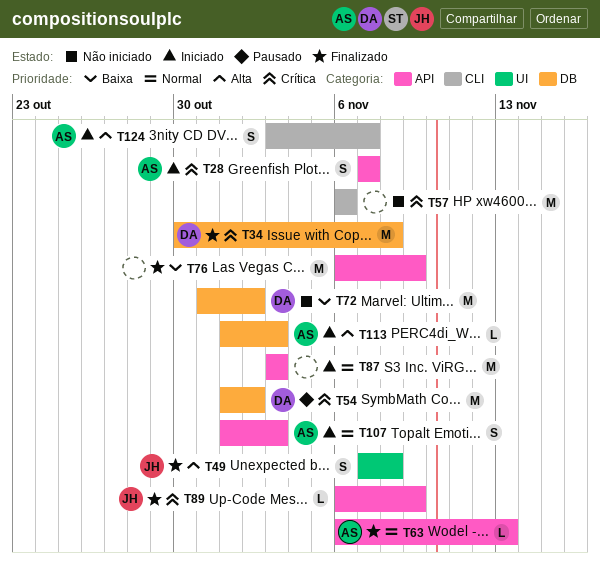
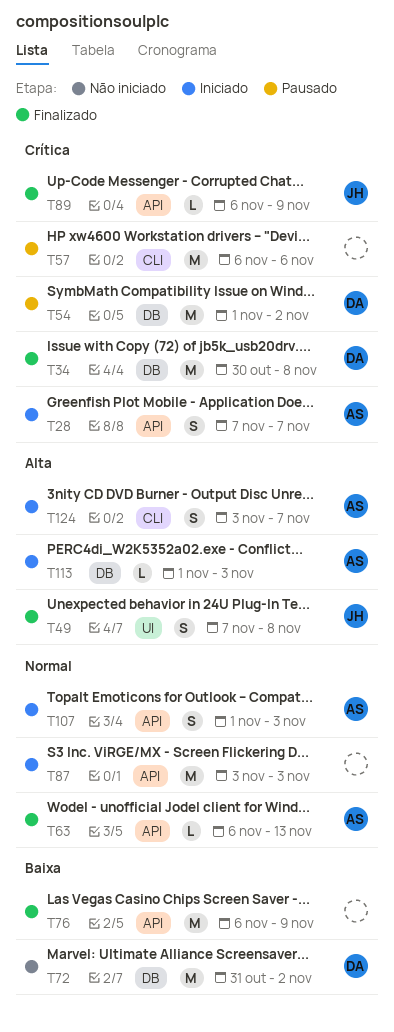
T57, status: Não iniciado -> Pausado

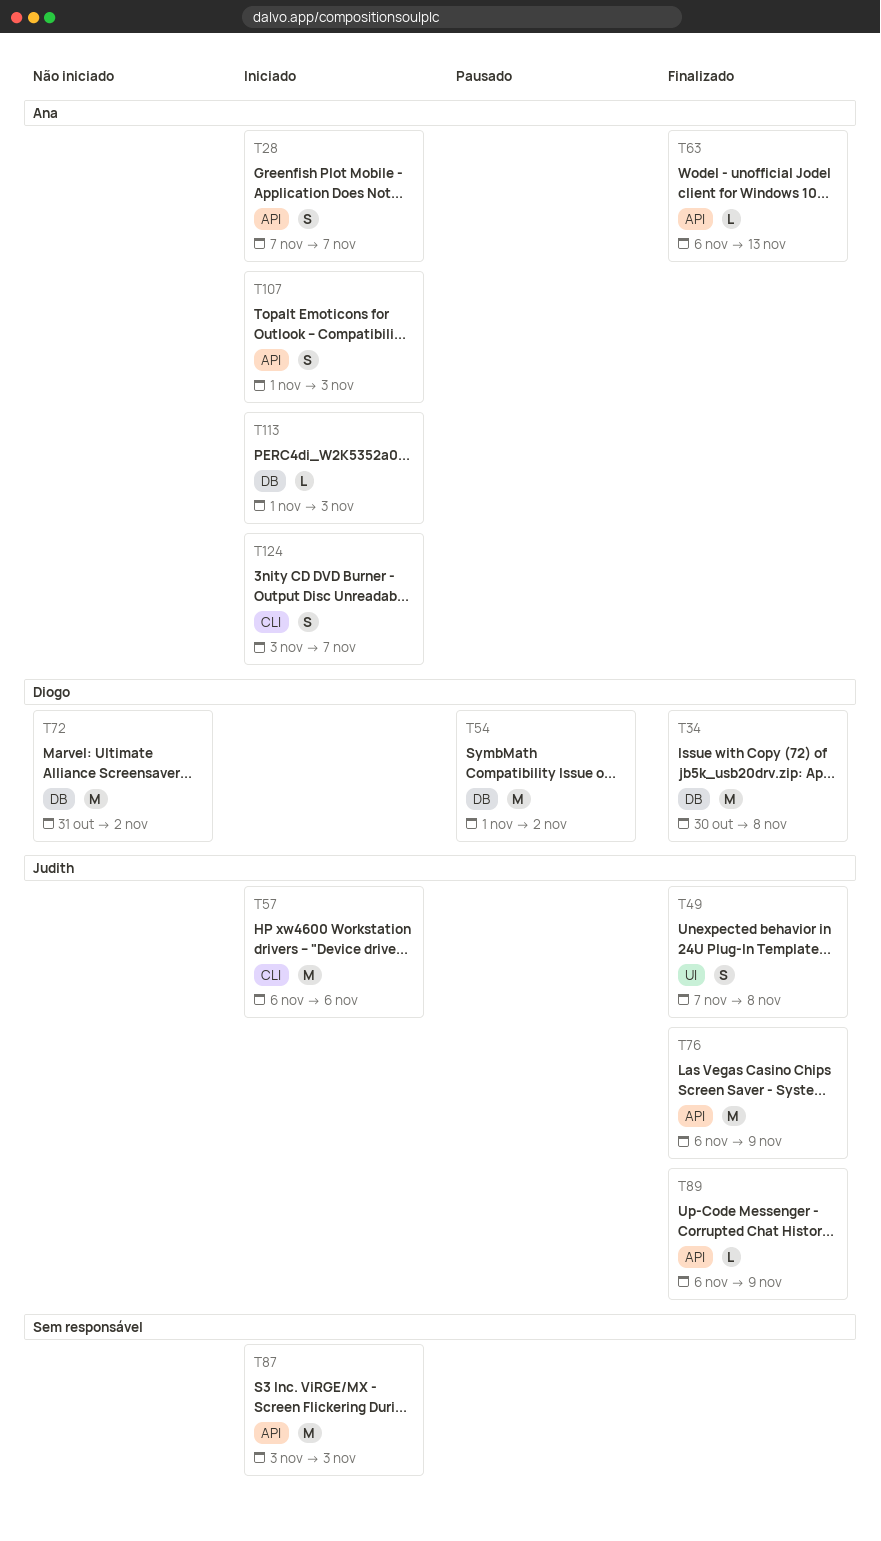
T57, status: Pausado -> Iniciado
T57, owner: none -> Judith
T76, owner: none -> Judith

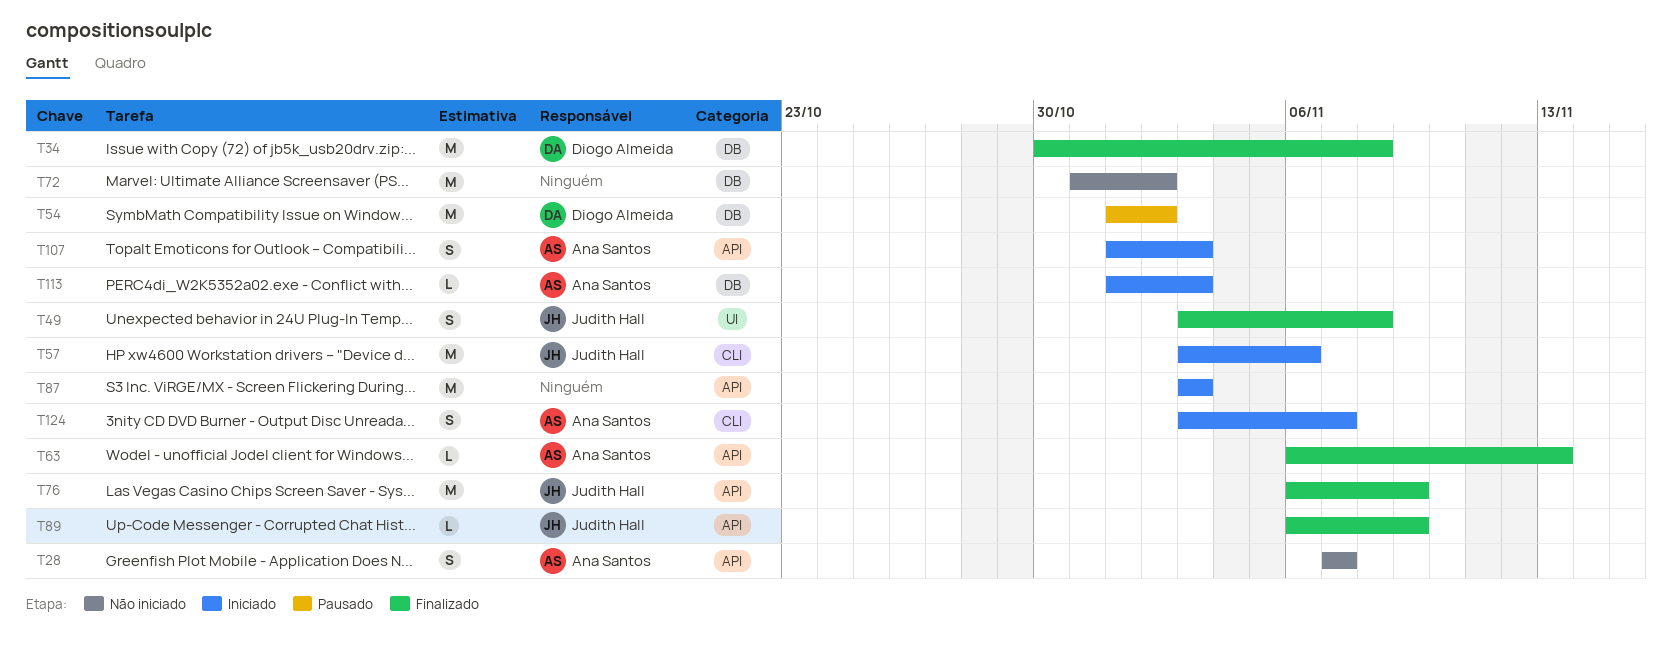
T28, status: Iniciado -> Não iniciado
T49, start: Nov 7 -> Nov 3
T57, start: Nov 6 -> Nov 3
T72, owner: Diogo Almeida -> none

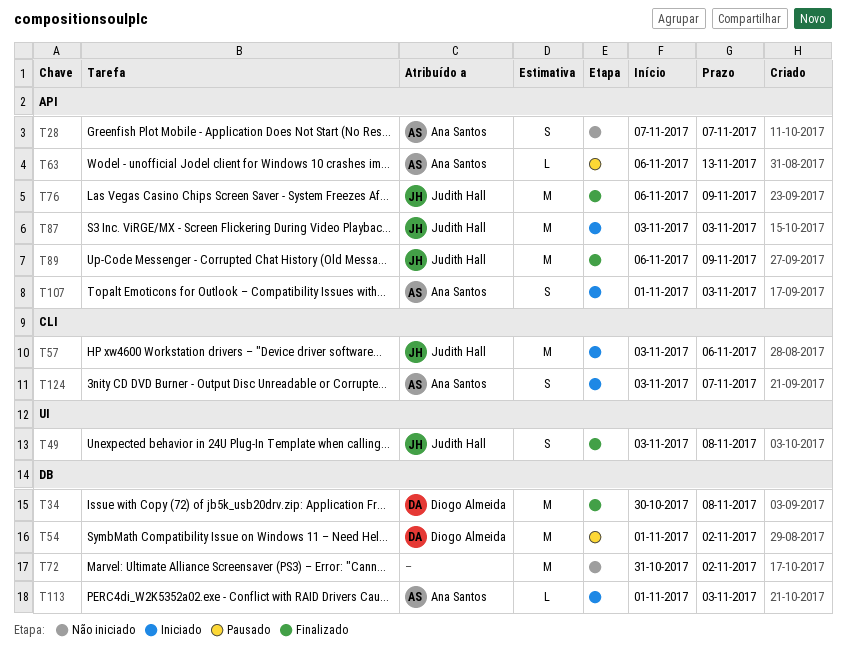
T63, status: Finalizado -> Pausado
T87, owner: none -> Judith Hall
T89, estimate: L -> M

